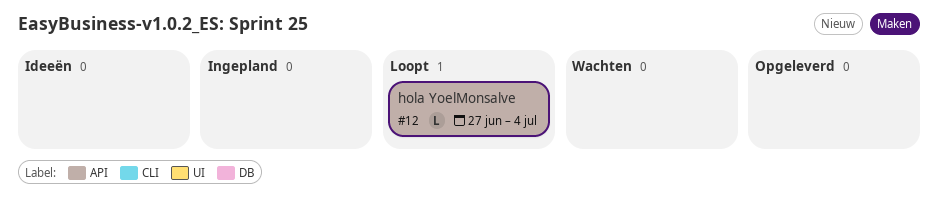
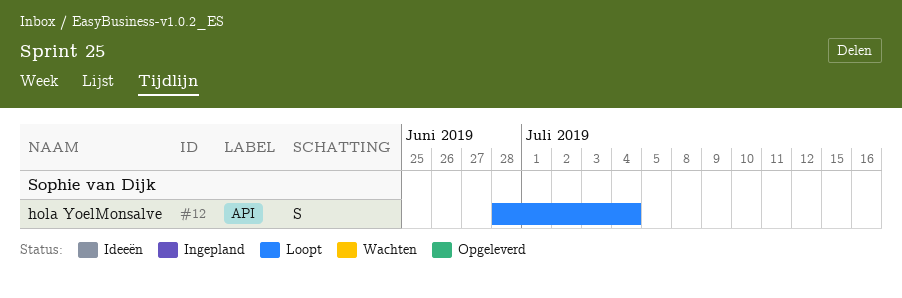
#12, estimate: L -> S
#12, start: Jun 27 -> Jun 28

